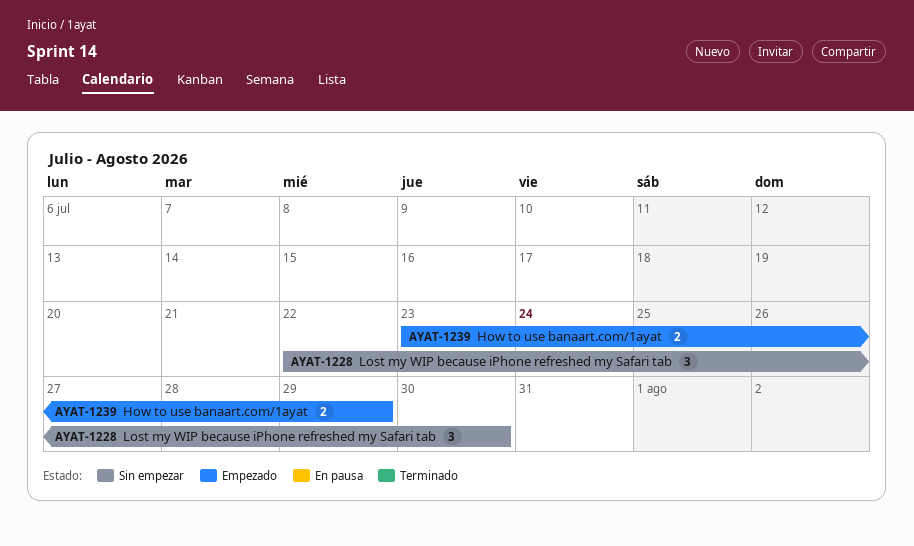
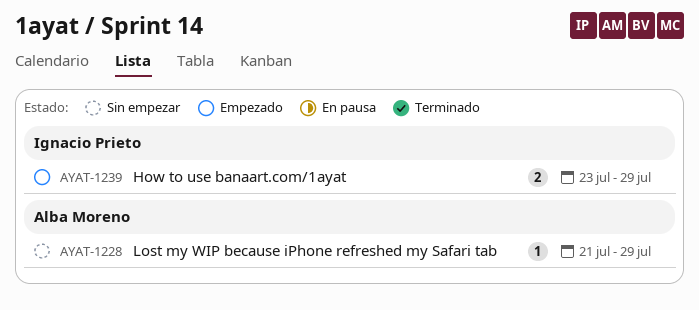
AYAT-1228, estimate: 3 -> 1
AYAT-1228, start: Jul 22 -> Jul 21
AYAT-1228, due: Jul 30 -> Jul 29

